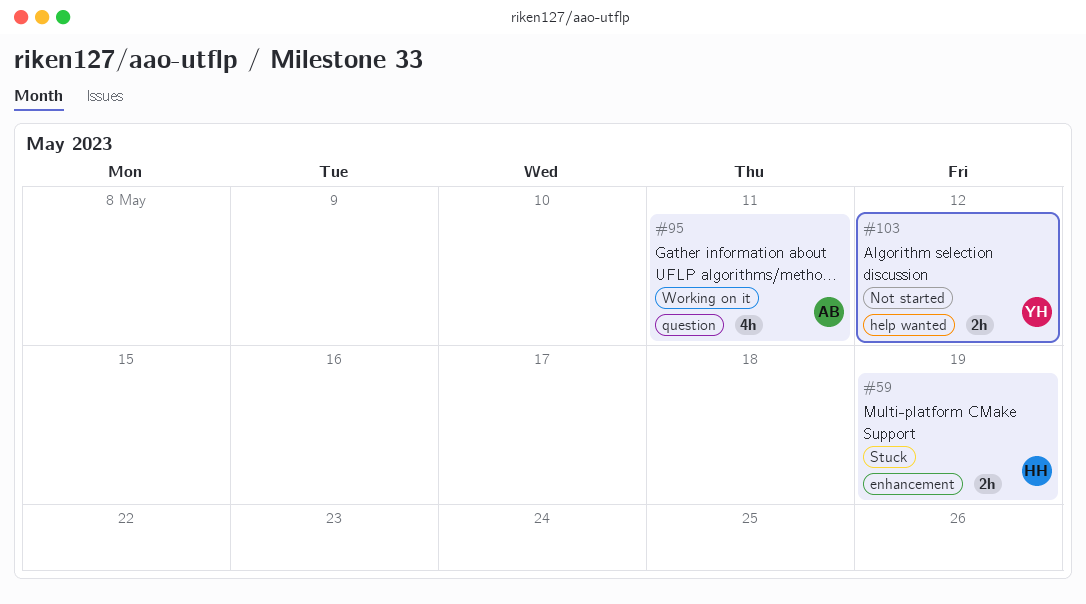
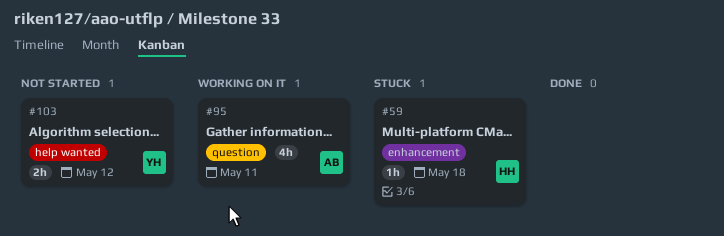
#59, estimate: 2h -> 1h
#59, due: May 19 -> May 18

